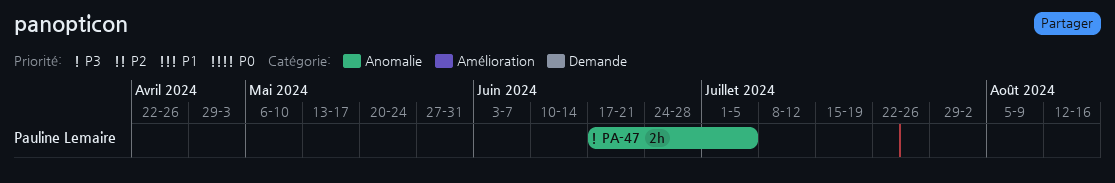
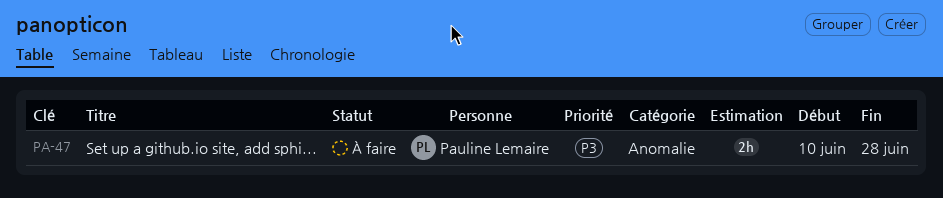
PA-47, start: Jun 17 -> Jun 10
PA-47, due: Jul 5 -> Jun 28

